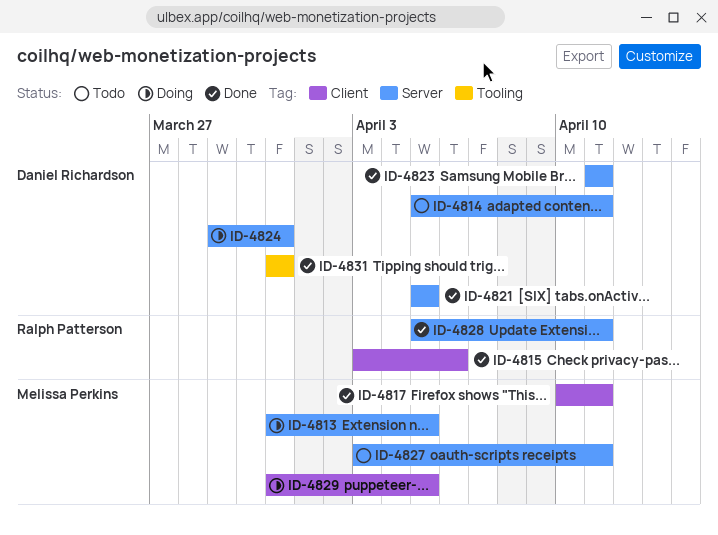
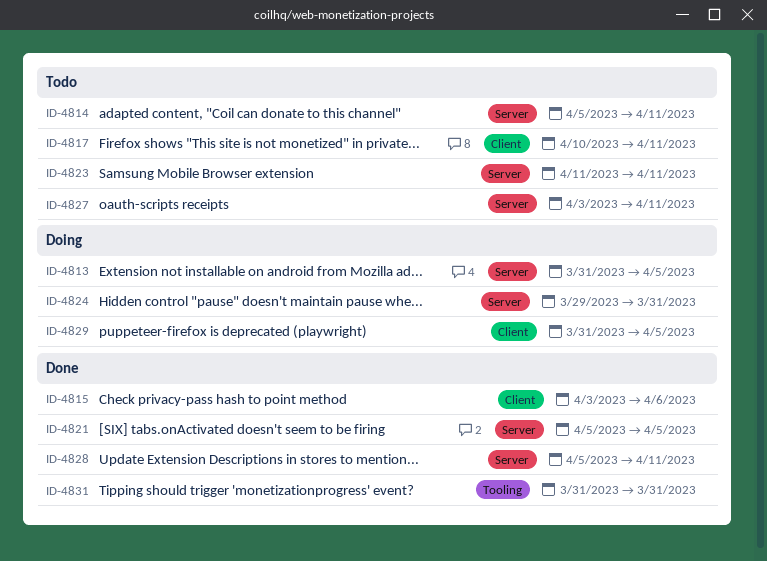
ID-4817, status: Done -> Todo
ID-4823, status: Done -> Todo

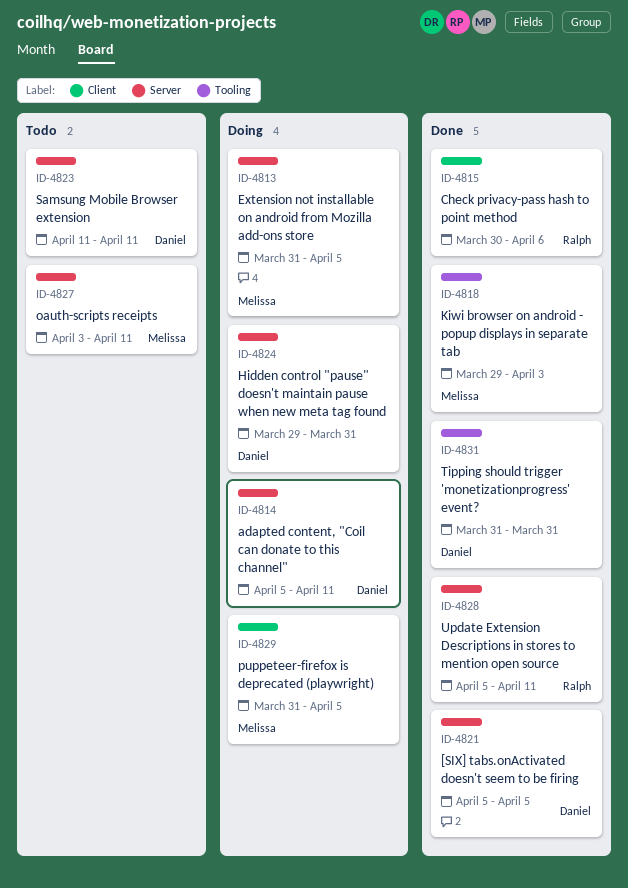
ID-4814, status: Todo -> Doing
ID-4815, start: Apr 3 -> Mar 30
ID-4817: present -> none
ID-4818: none -> present

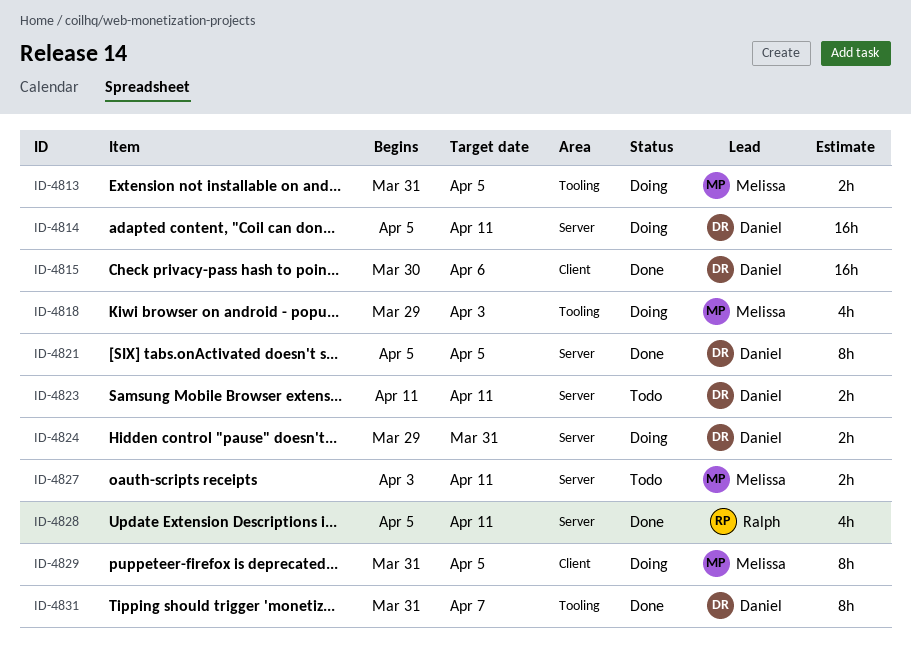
ID-4813, label: Server -> Tooling
ID-4815, owner: Ralph -> Daniel
ID-4818, status: Done -> Doing
ID-4831, due: Mar 31 -> Apr 7

